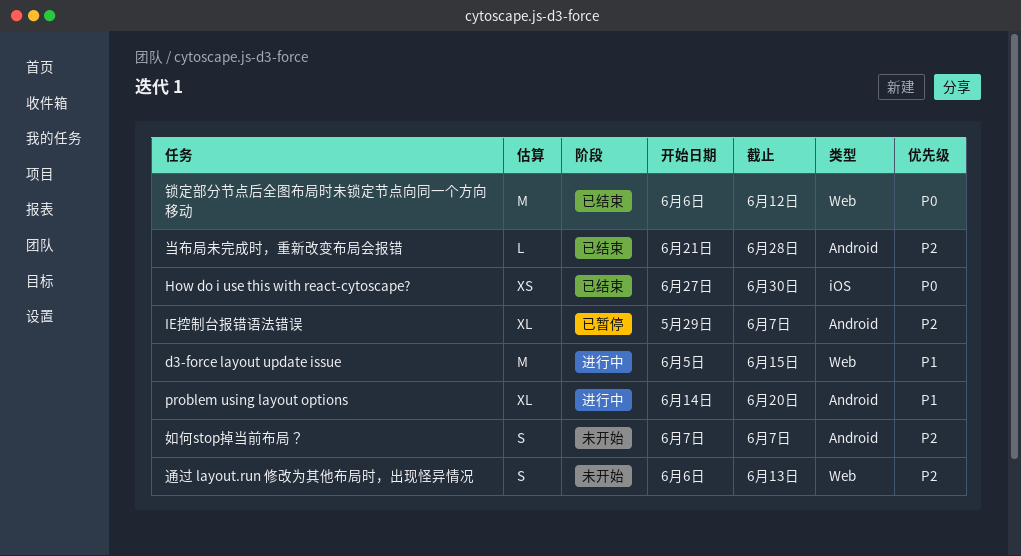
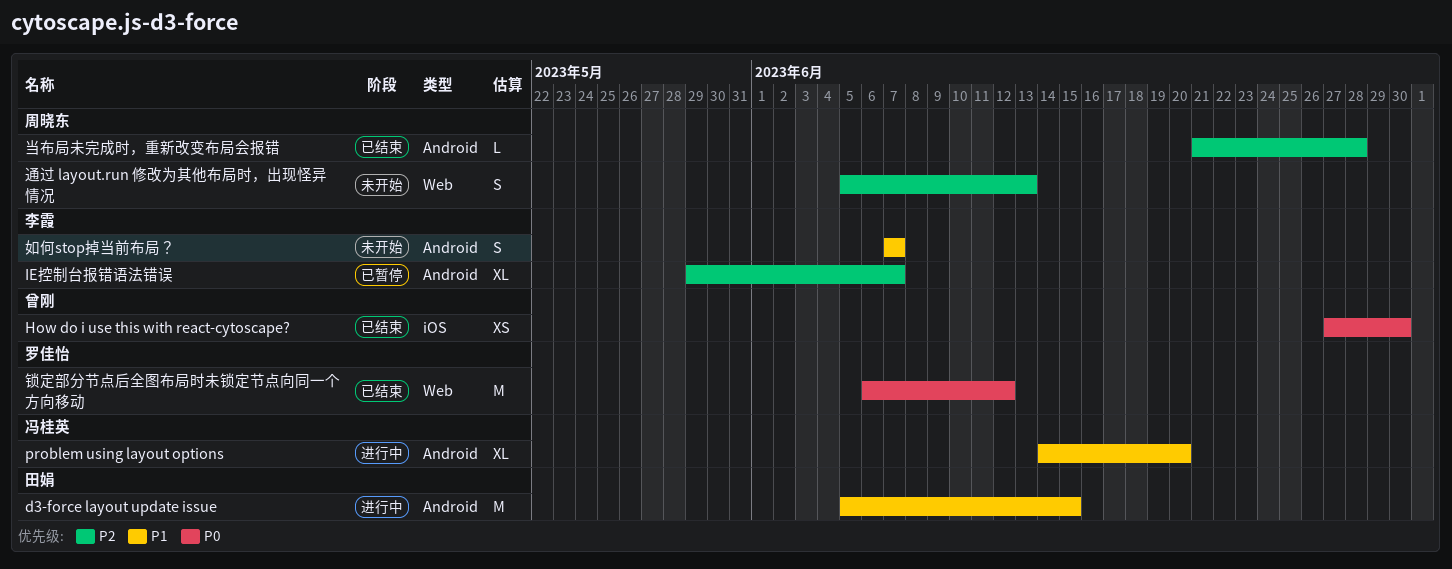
d3-force layout update issue, label: Web -> Android
如何stop掉当前布局？, priority: P2 -> P1
通过 layout.run 修改为其他布局时，出现怪异情况, start: Jun 6 -> Jun 5

